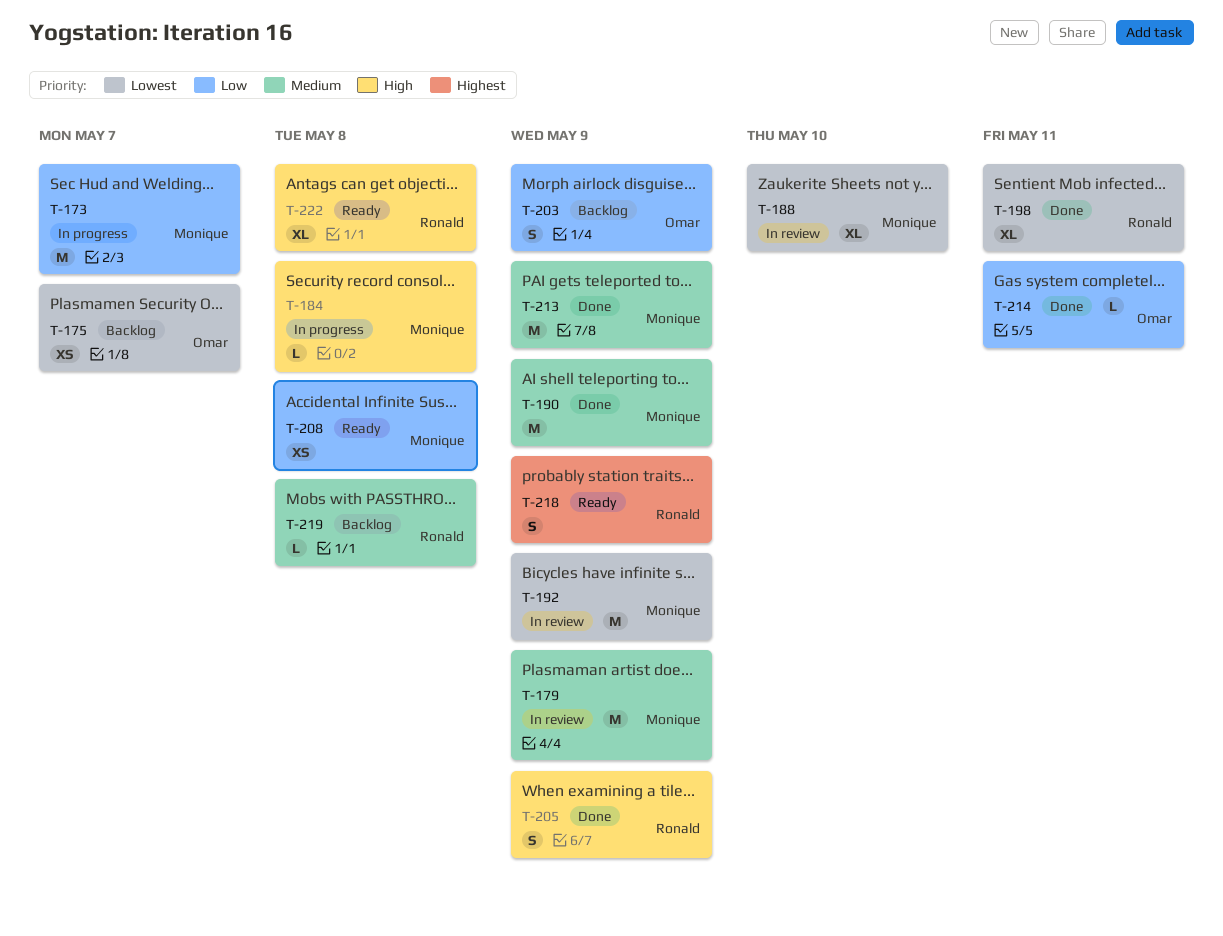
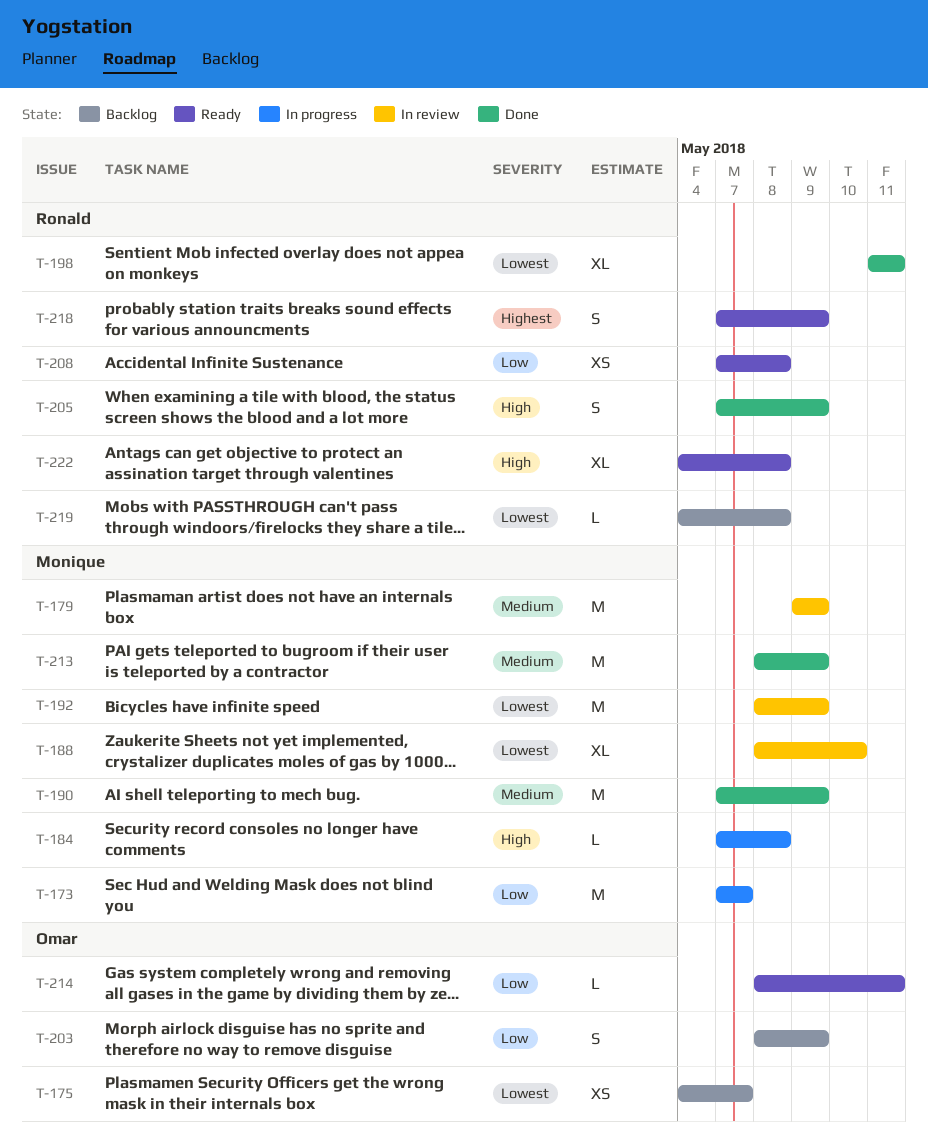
T-208, owner: Monique -> Ronald
T-214, status: Done -> Ready
T-219, priority: Medium -> Lowest

